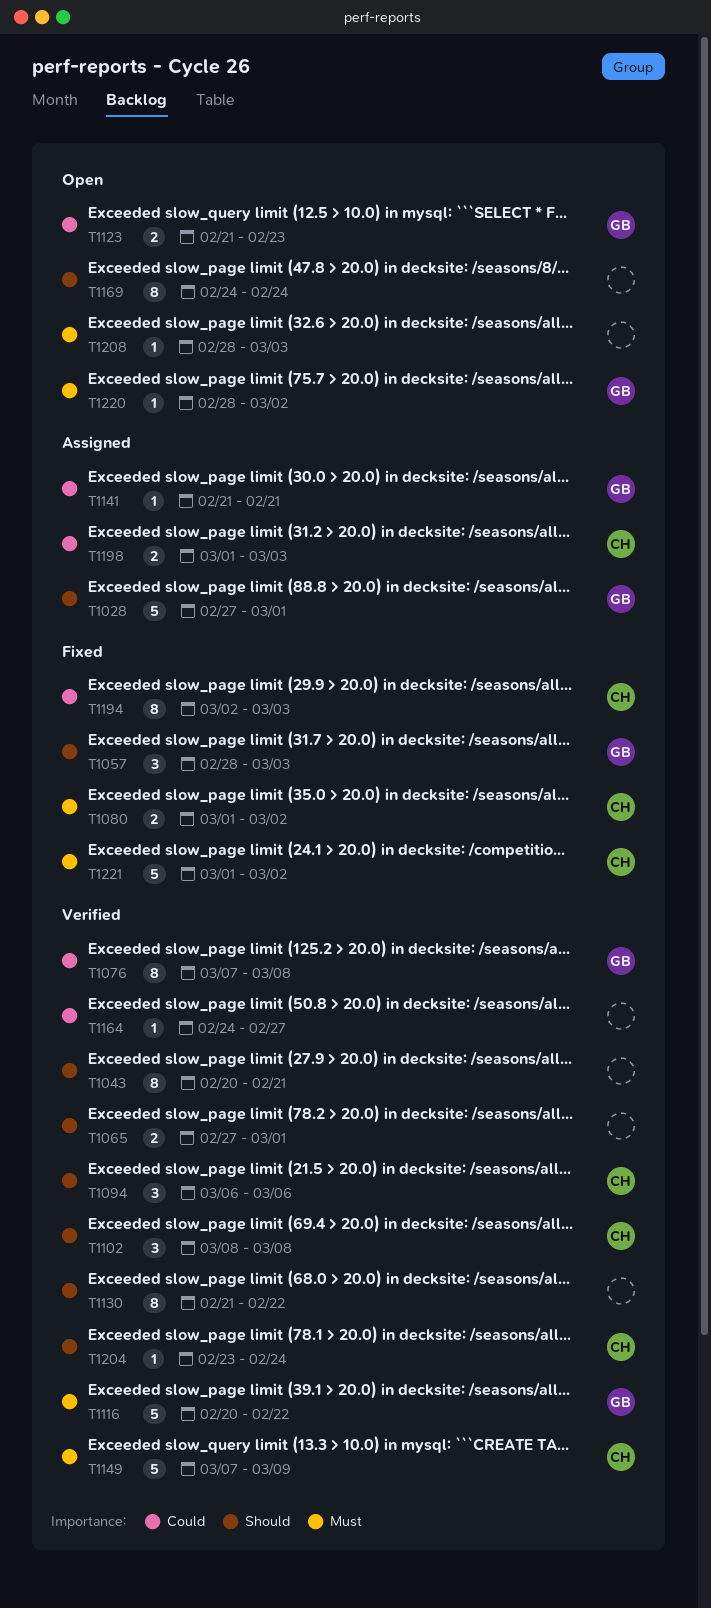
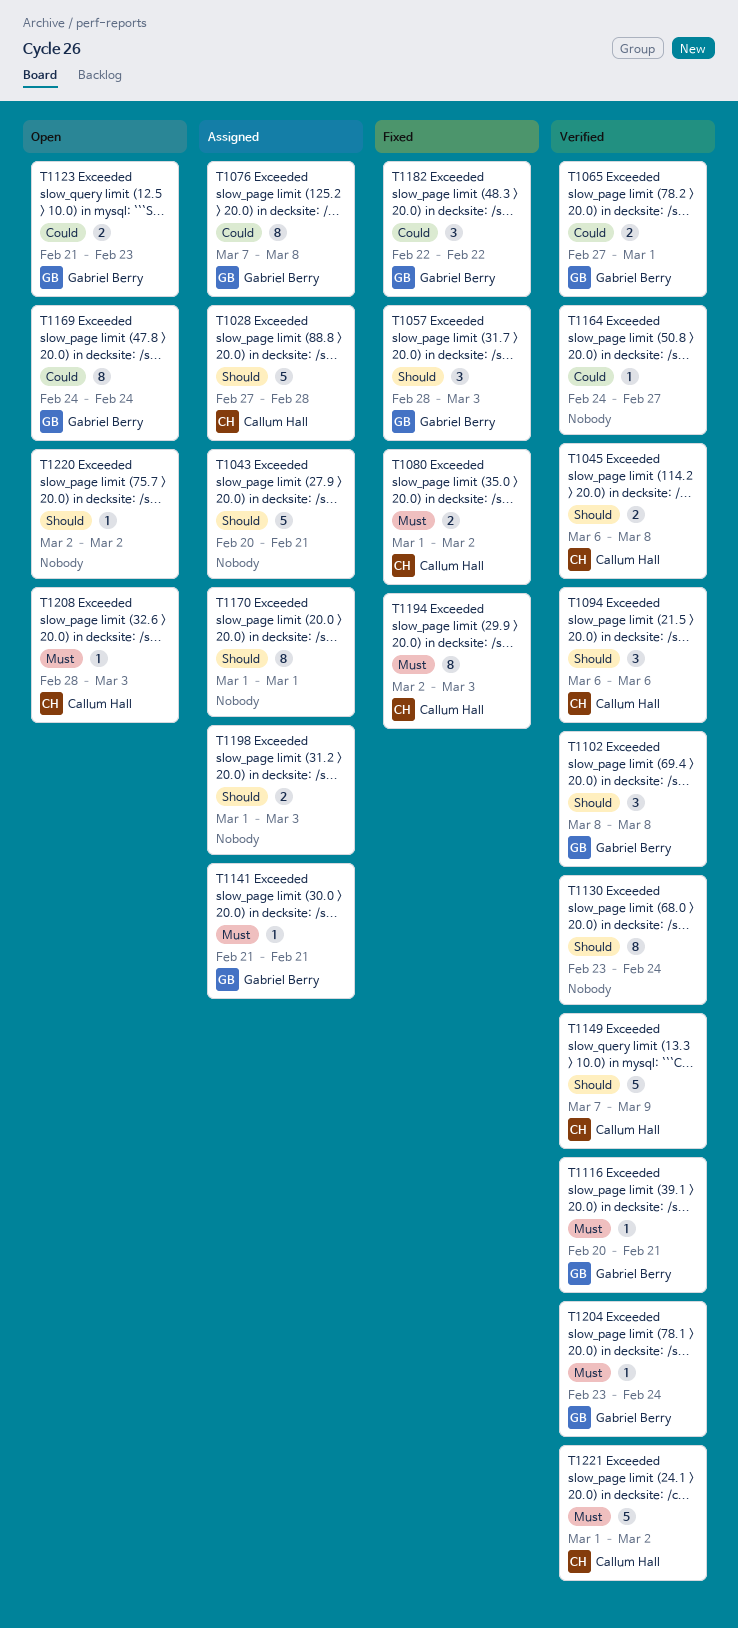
T1028, owner: Gabriel Berry -> Callum Hall
T1028, due: Mar 1 -> Feb 28
T1043, status: Verified -> Assigned
T1043, estimate: 8 -> 5
T1045: none -> present
T1065, owner: none -> Gabriel Berry
T1065, priority: Should -> Could
T1076, status: Verified -> Assigned
T1102, owner: Callum Hall -> Gabriel Berry
T1116, estimate: 5 -> 1
T1116, due: Feb 22 -> Feb 21
T1130, start: Feb 21 -> Feb 23
T1130, due: Feb 22 -> Feb 24
T1141, priority: Could -> Must
T1149, priority: Must -> Should
T1169, owner: none -> Gabriel Berry
T1169, priority: Should -> Could
T1170: none -> present
T1182: none -> present
T1194, priority: Could -> Must
T1198, owner: Callum Hall -> none
T1198, priority: Could -> Should
T1204, owner: Callum Hall -> Gabriel Berry
T1204, priority: Should -> Must
T1208, owner: none -> Callum Hall
T1220, owner: Gabriel Berry -> none
T1220, priority: Must -> Should
T1220, start: Feb 28 -> Mar 2
T1221, status: Fixed -> Verified

